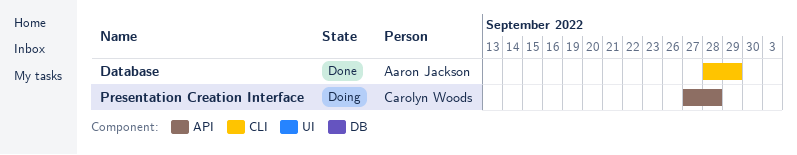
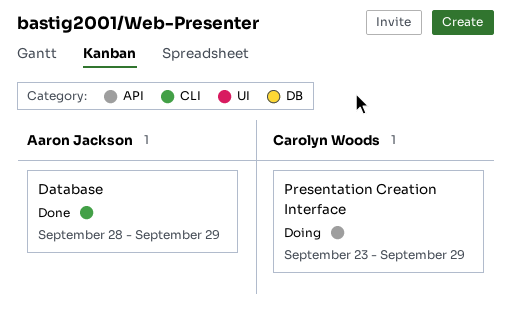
Presentation Creation Interface, start: Sep 27 -> Sep 23
Presentation Creation Interface, due: Sep 28 -> Sep 29

